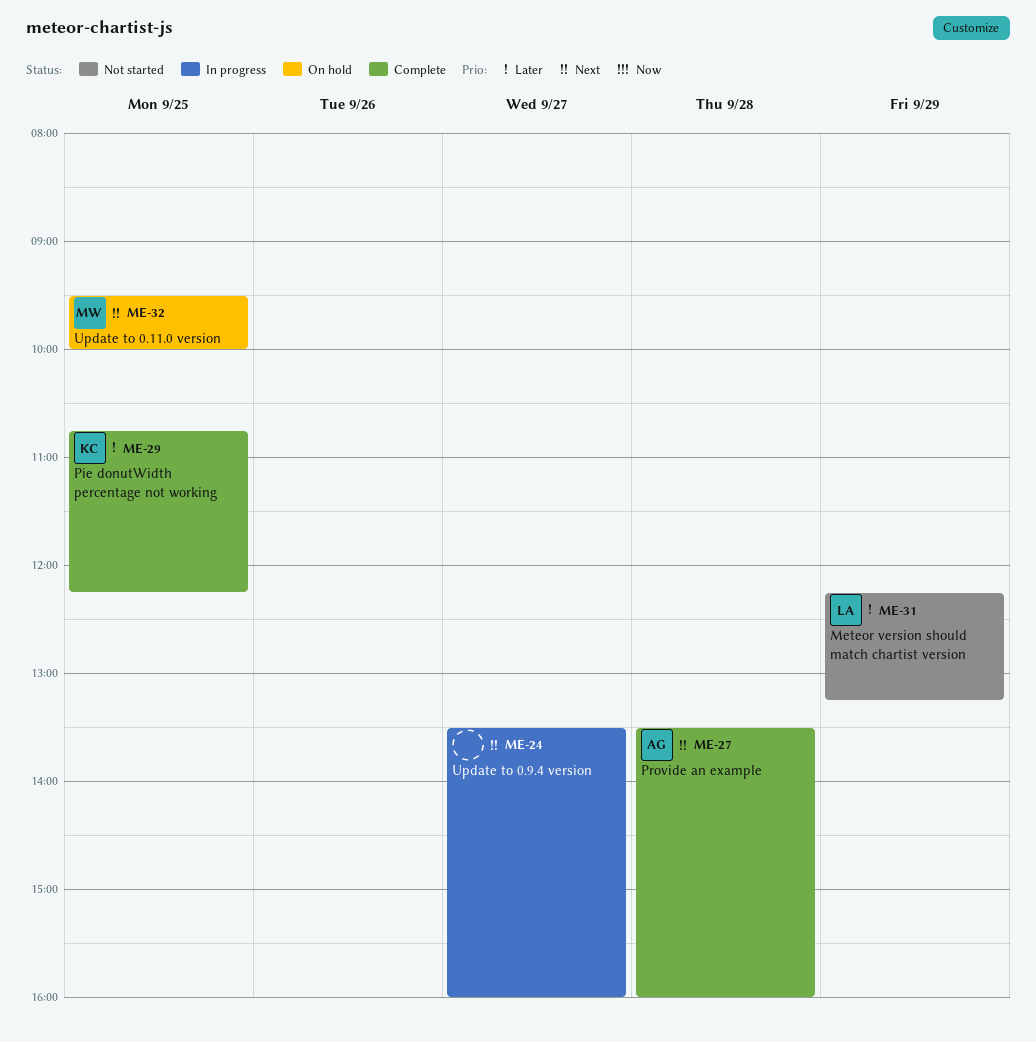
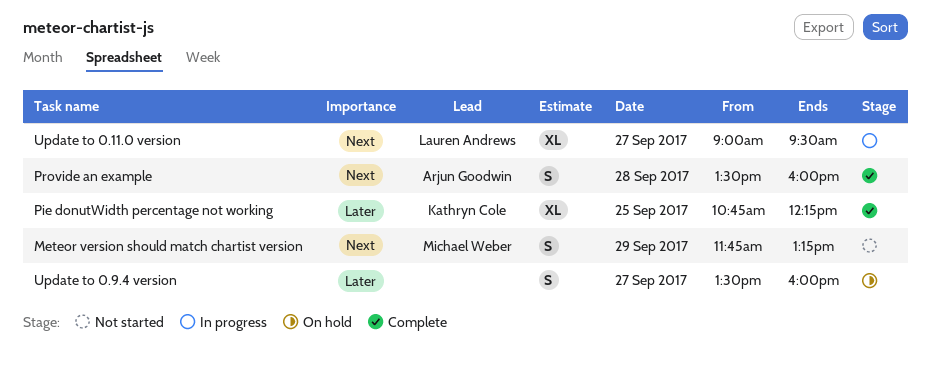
Meteor version should match chartist version, owner: Lauren Andrews -> Michael Weber
Meteor version should match chartist version, priority: Later -> Next
Meteor version should match chartist version, begins: 12:15 -> 11:45
Update to 0.11.0 version, status: On hold -> In progress
Update to 0.11.0 version, owner: Michael Weber -> Lauren Andrews
Update to 0.11.0 version, day: Sep 25 -> Sep 27
Update to 0.11.0 version, begins: 09:30 -> 09:00
Update to 0.11.0 version, ends: 10:00 -> 09:30
Update to 0.9.4 version, status: In progress -> On hold
Update to 0.9.4 version, priority: Next -> Later

